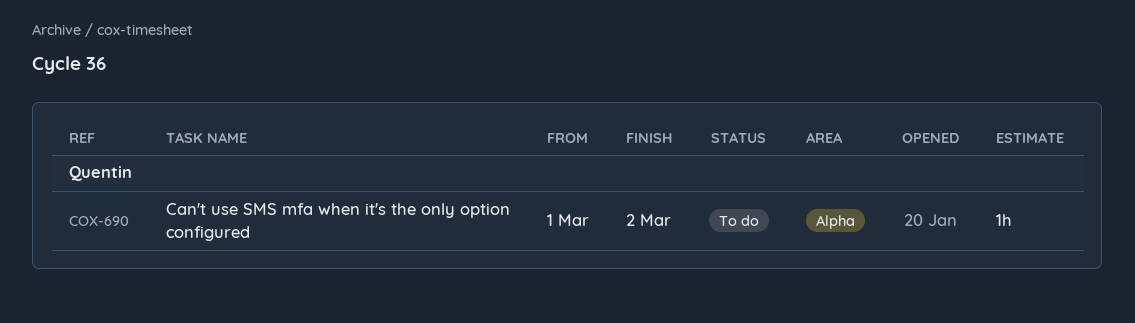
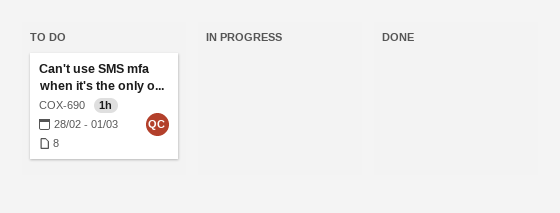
COX-690, start: Mar 1 -> Feb 28
COX-690, due: Mar 2 -> Mar 1

